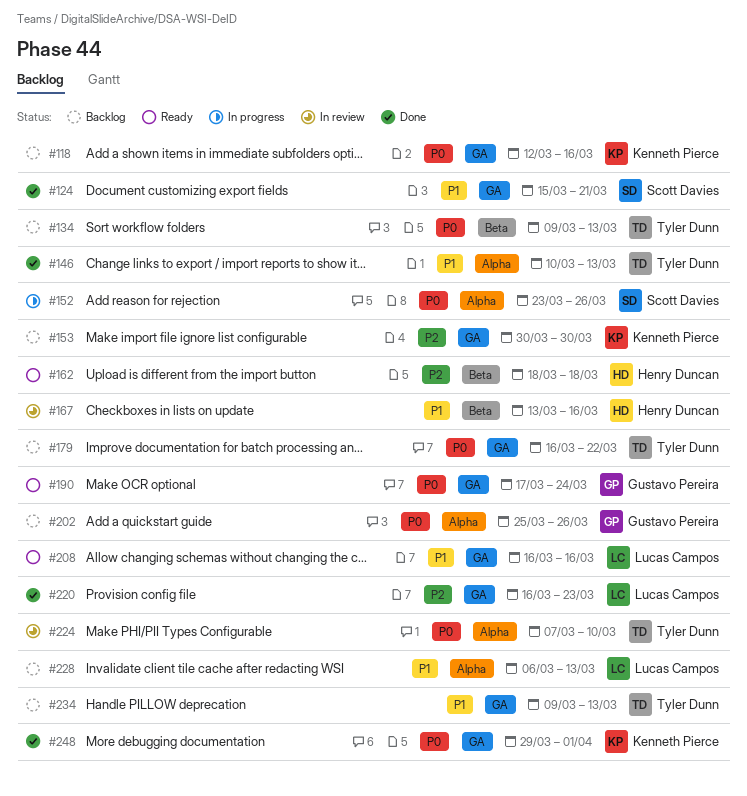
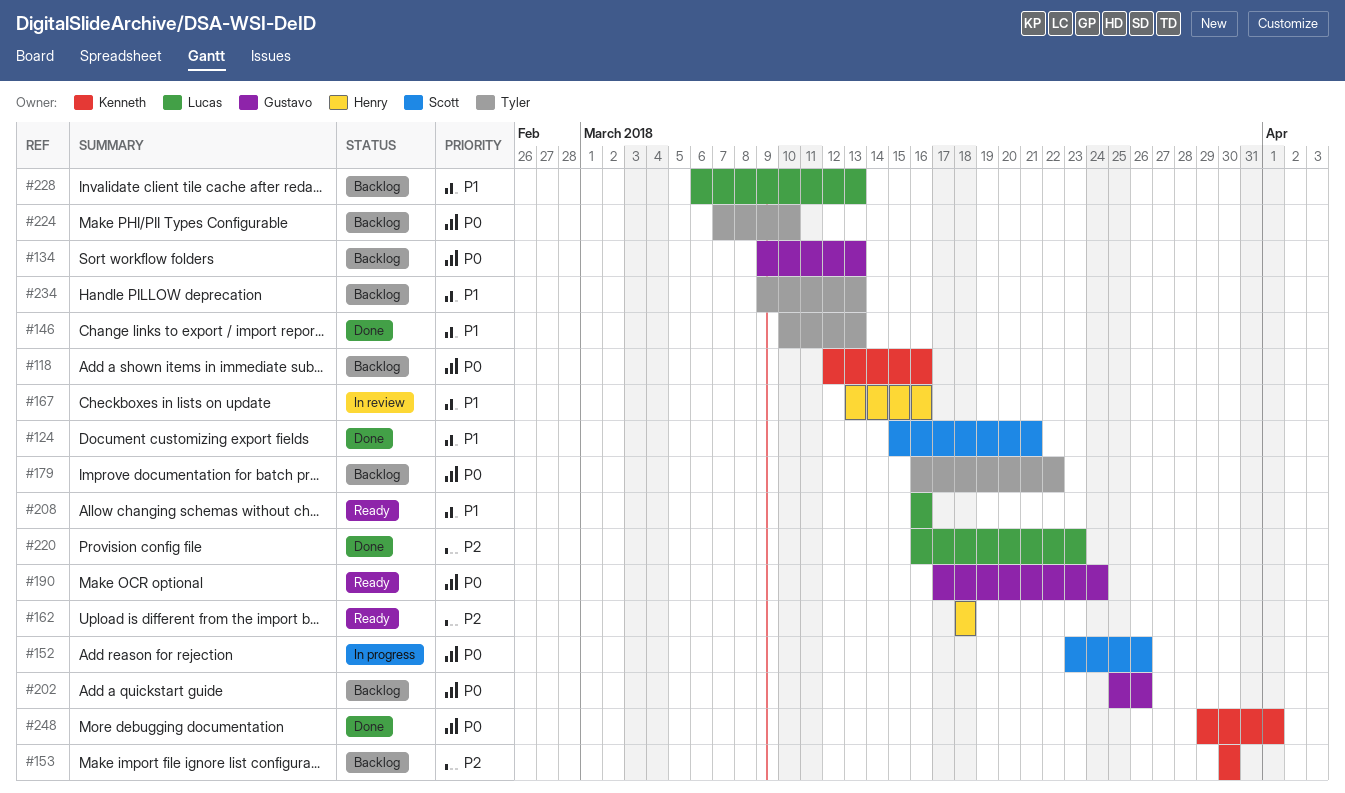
#134, owner: Tyler Dunn -> Gustavo Pereira
#224, status: In review -> Backlog

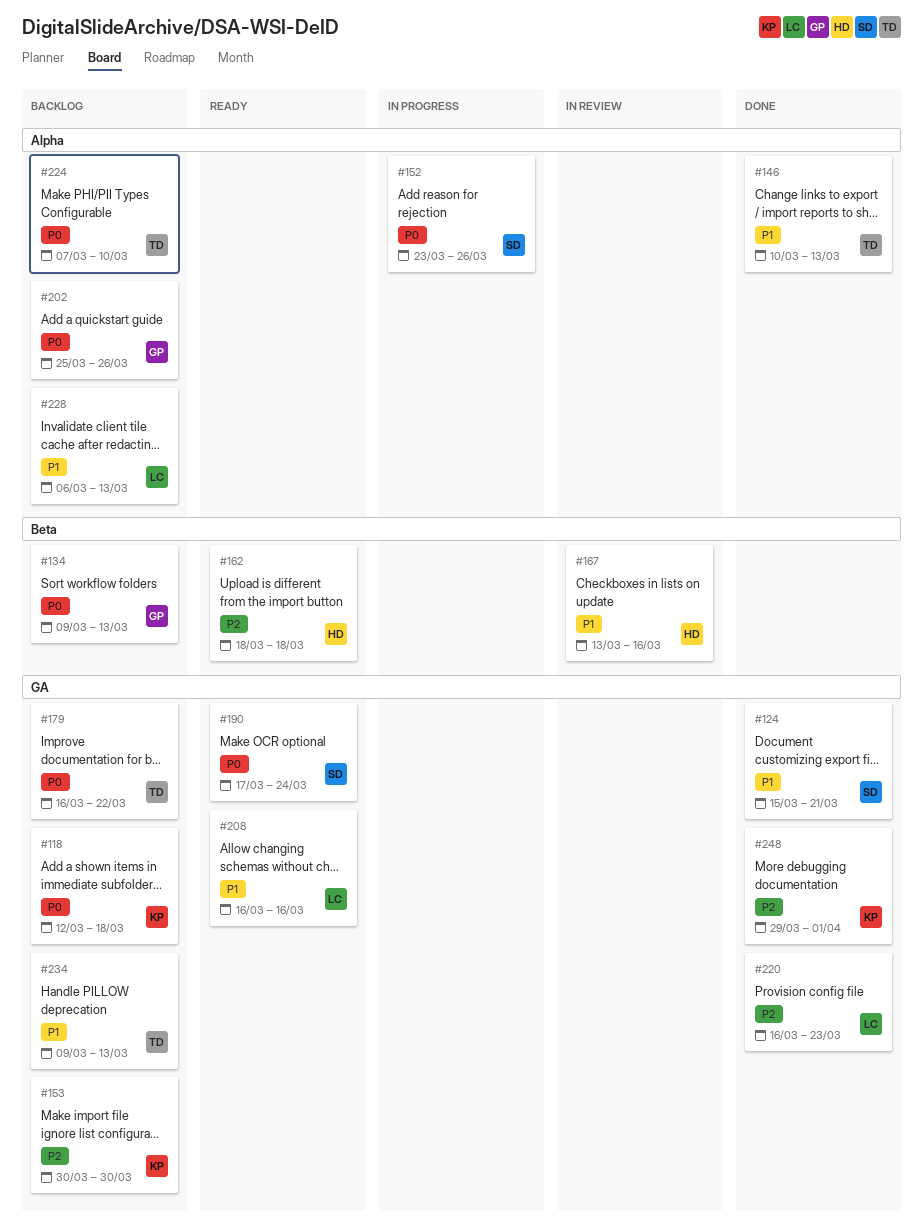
#118, due: Mar 16 -> Mar 18
#190, owner: Gustavo -> Scott
#248, priority: P0 -> P2

